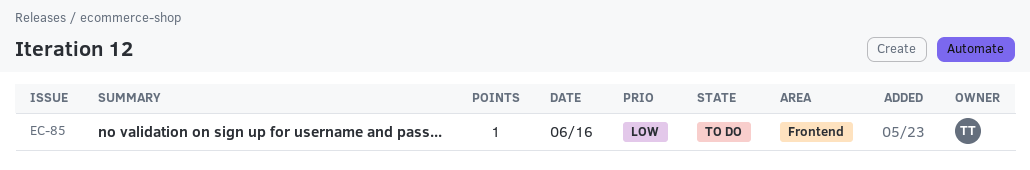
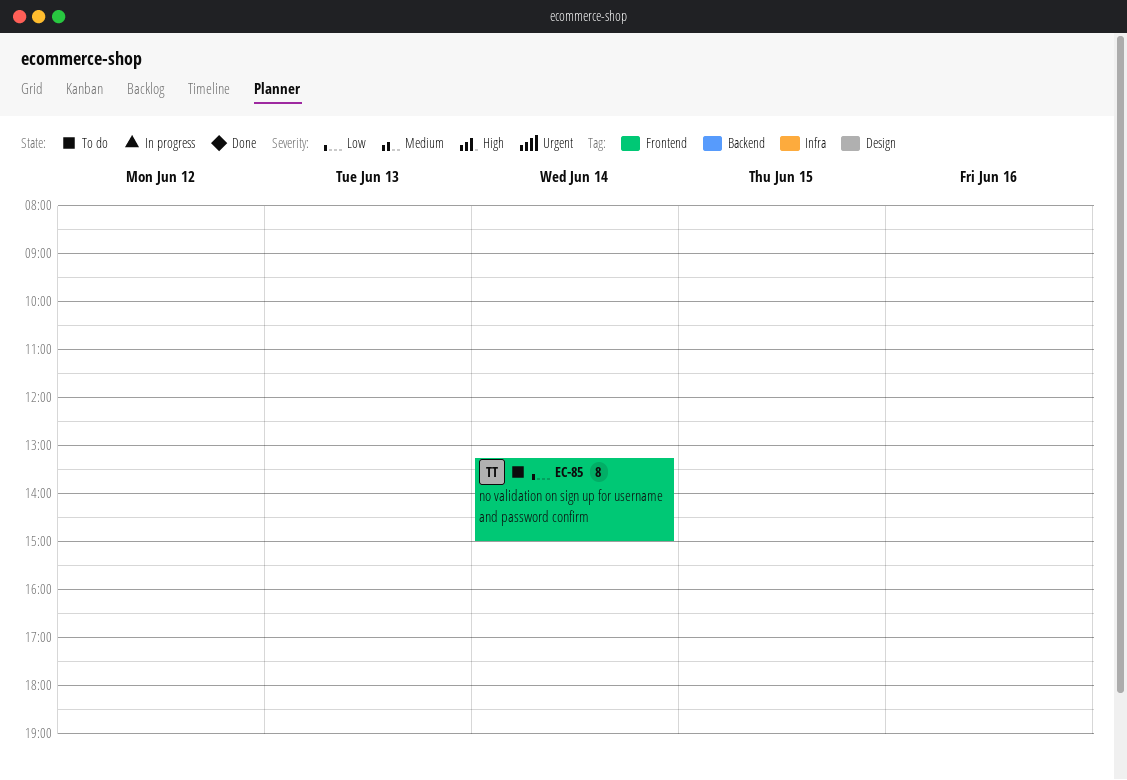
EC-85, estimate: 1 -> 8
EC-85, day: Jun 16 -> Jun 14

